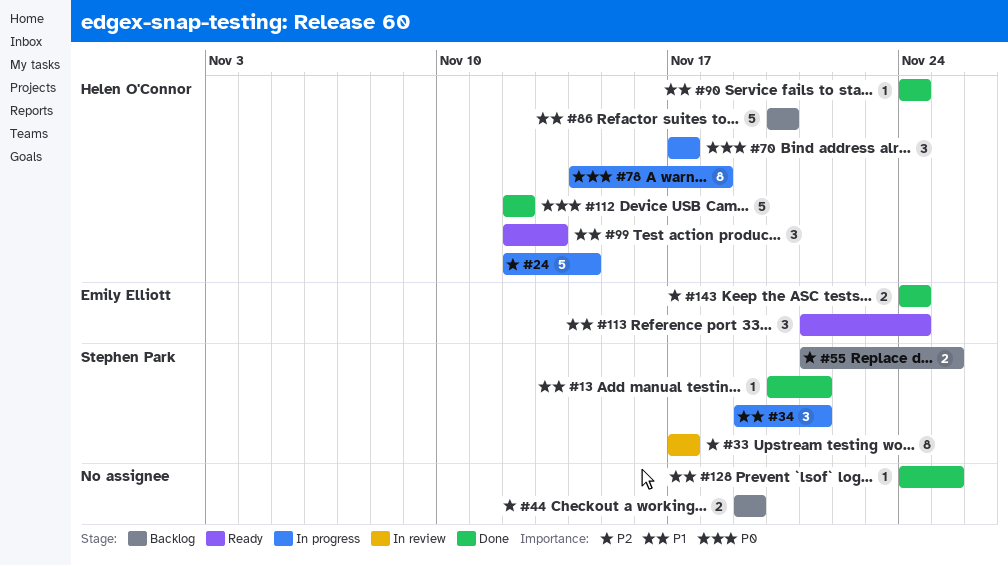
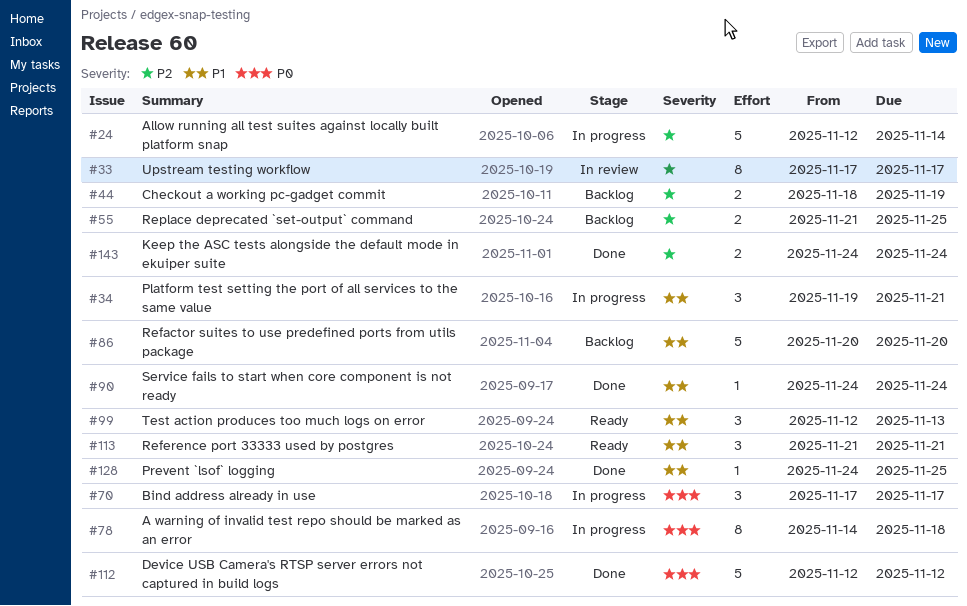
#13: present -> none
#44, start: Nov 19 -> Nov 18
#113, due: Nov 24 -> Nov 21

